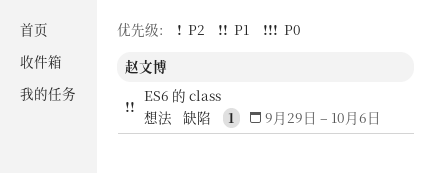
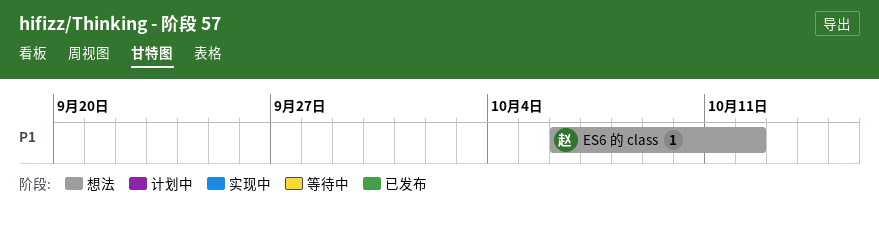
ES6 的 class, start: Sep 29 -> Oct 6
ES6 的 class, due: Oct 6 -> Oct 12

